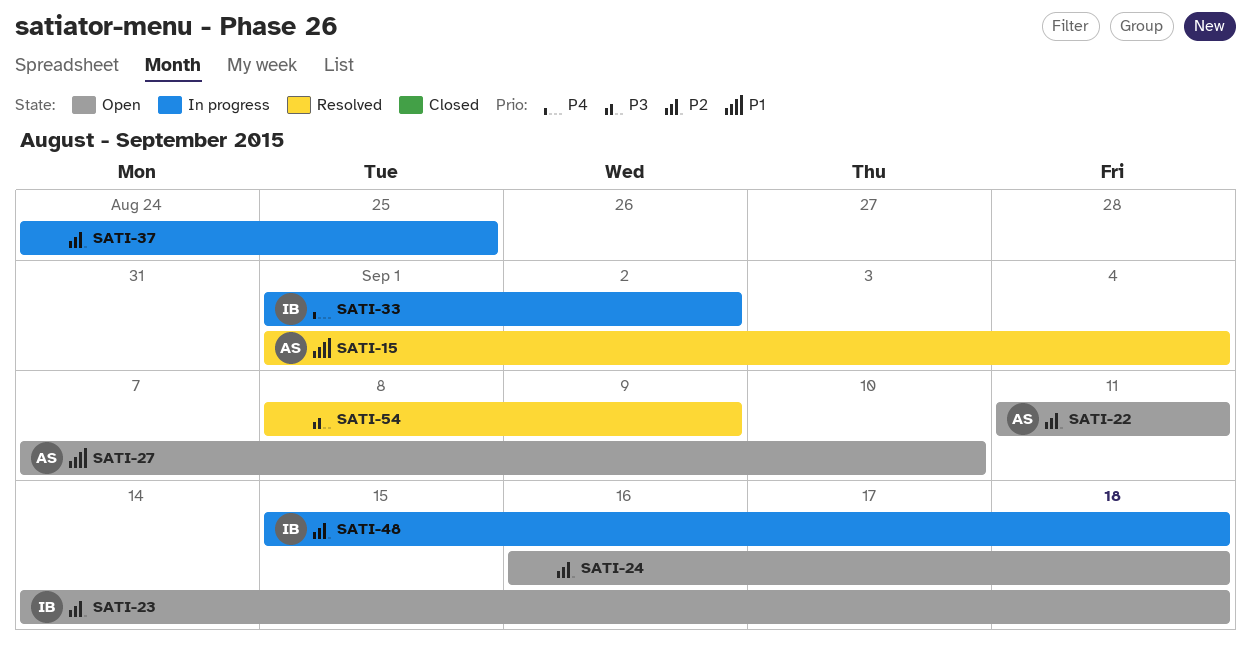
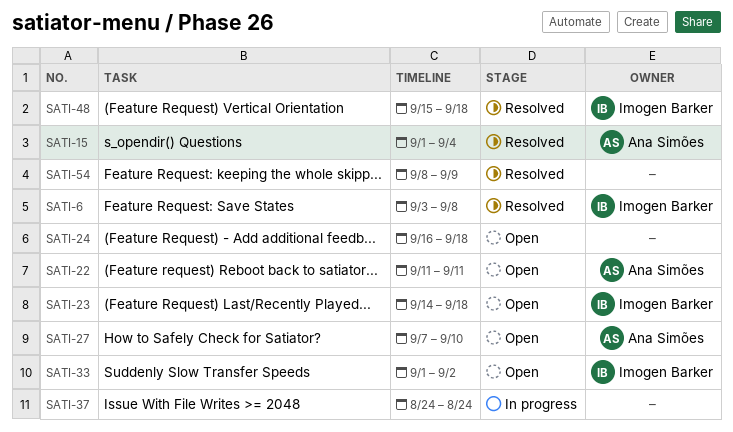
SATI-6: none -> present
SATI-33, status: In progress -> Open
SATI-37, due: Aug 25 -> Aug 24
SATI-48, status: In progress -> Resolved

